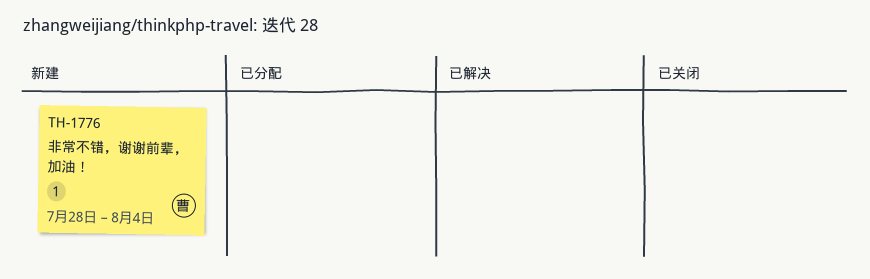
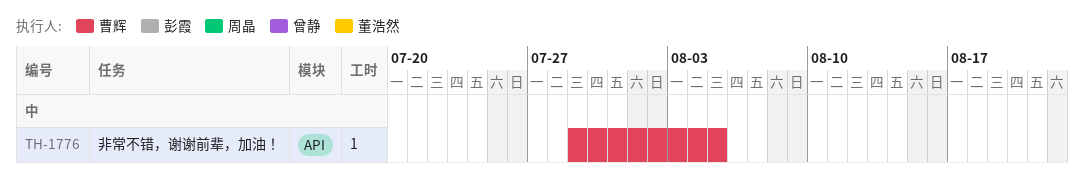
TH-1776, start: Jul 28 -> Jul 29
TH-1776, due: Aug 4 -> Aug 5

